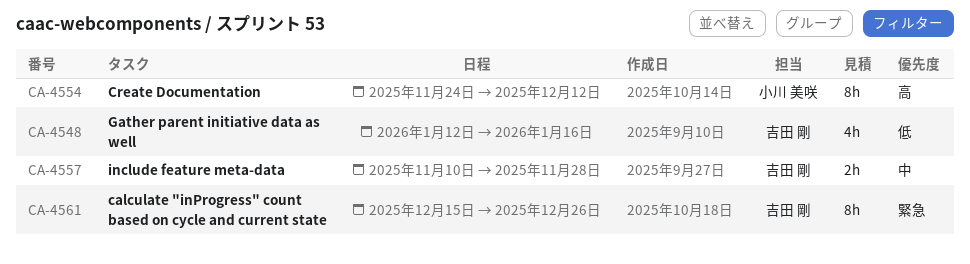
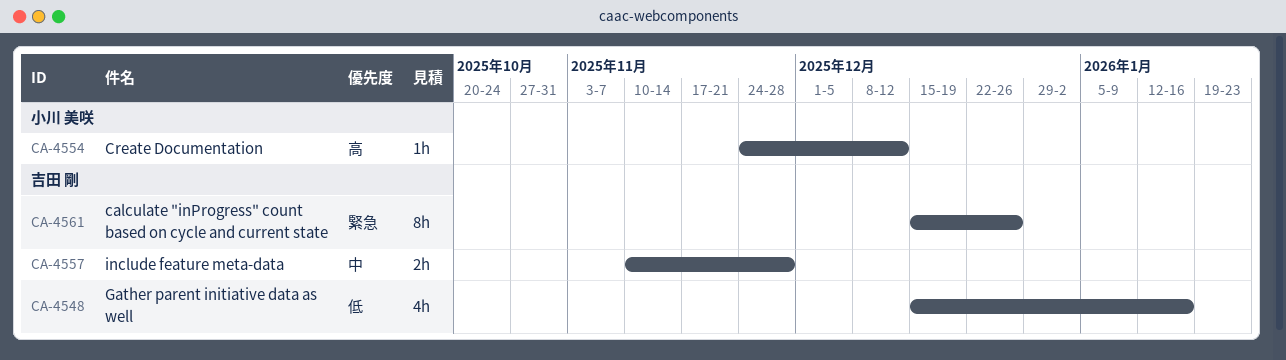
CA-4548, start: Jan 12 -> Dec 15
CA-4554, estimate: 8h -> 1h

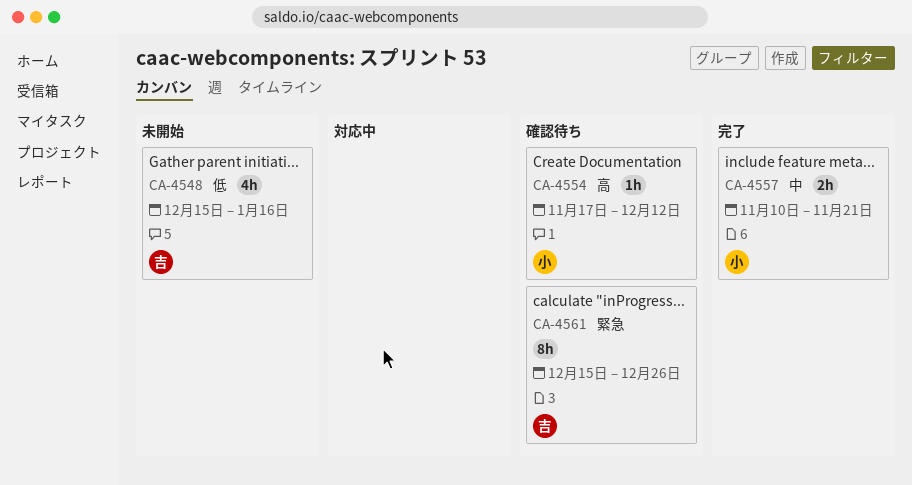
CA-4554, start: Nov 24 -> Nov 17
CA-4557, owner: 吉田 剛 -> 小川 美咲
CA-4557, due: Nov 28 -> Nov 21

